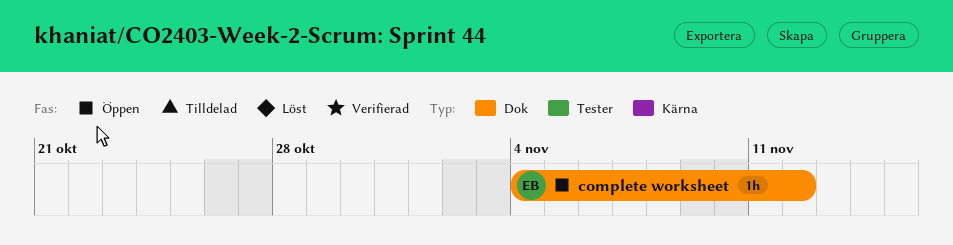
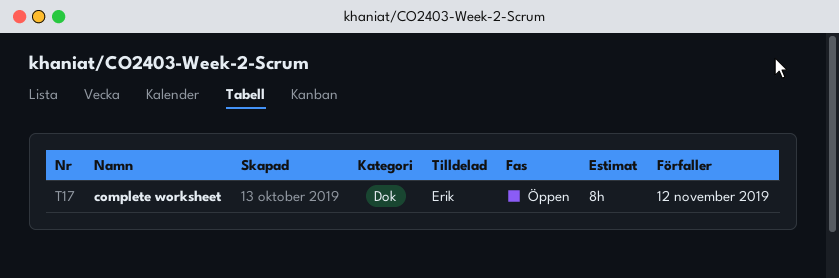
complete worksheet, estimate: 1h -> 8h

